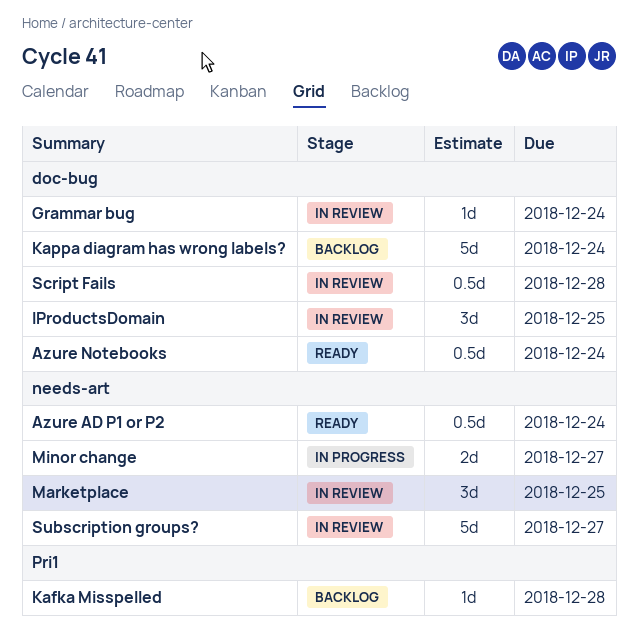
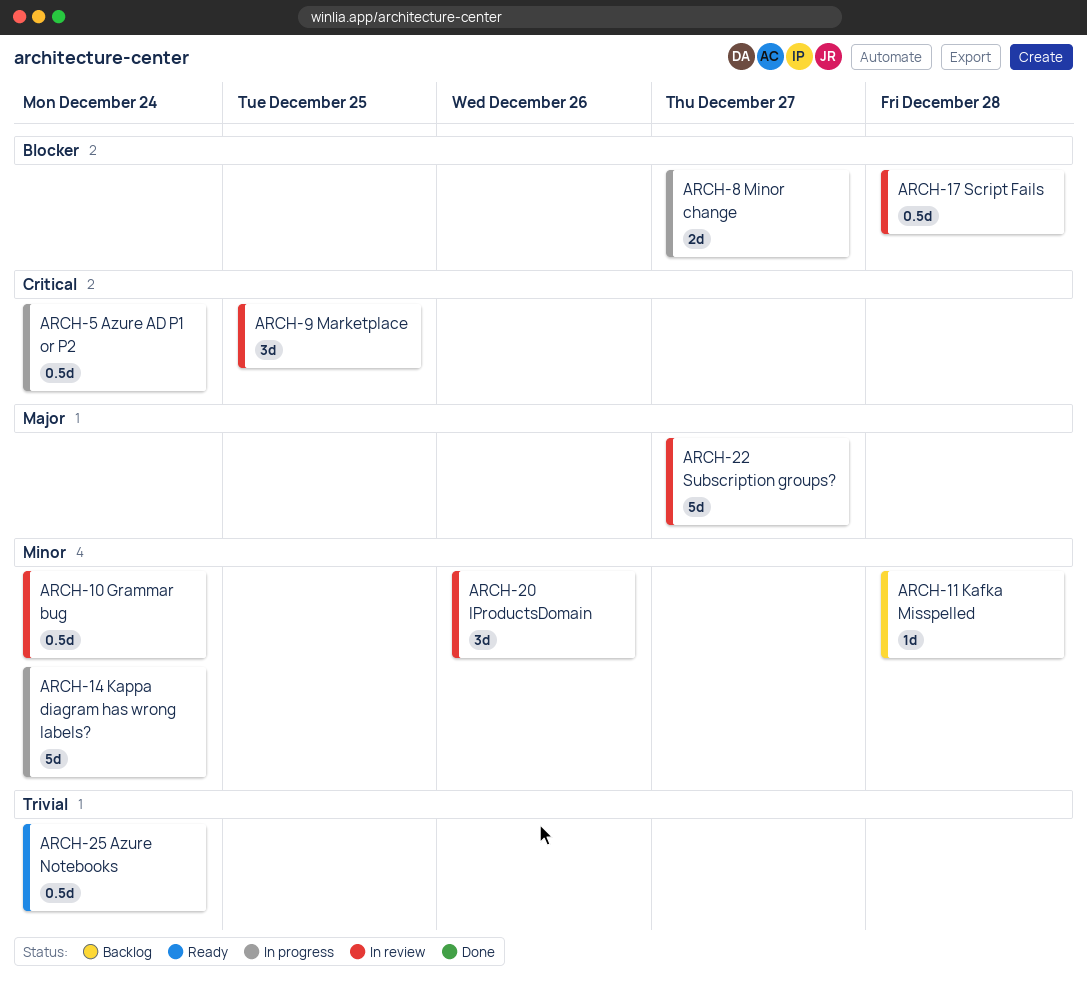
Azure AD P1 or P2, status: Ready -> In progress
Grammar bug, estimate: 1d -> 0.5d
IProductsDomain, due: Dec 25 -> Dec 26
Kappa diagram has wrong labels?, status: Backlog -> In progress

